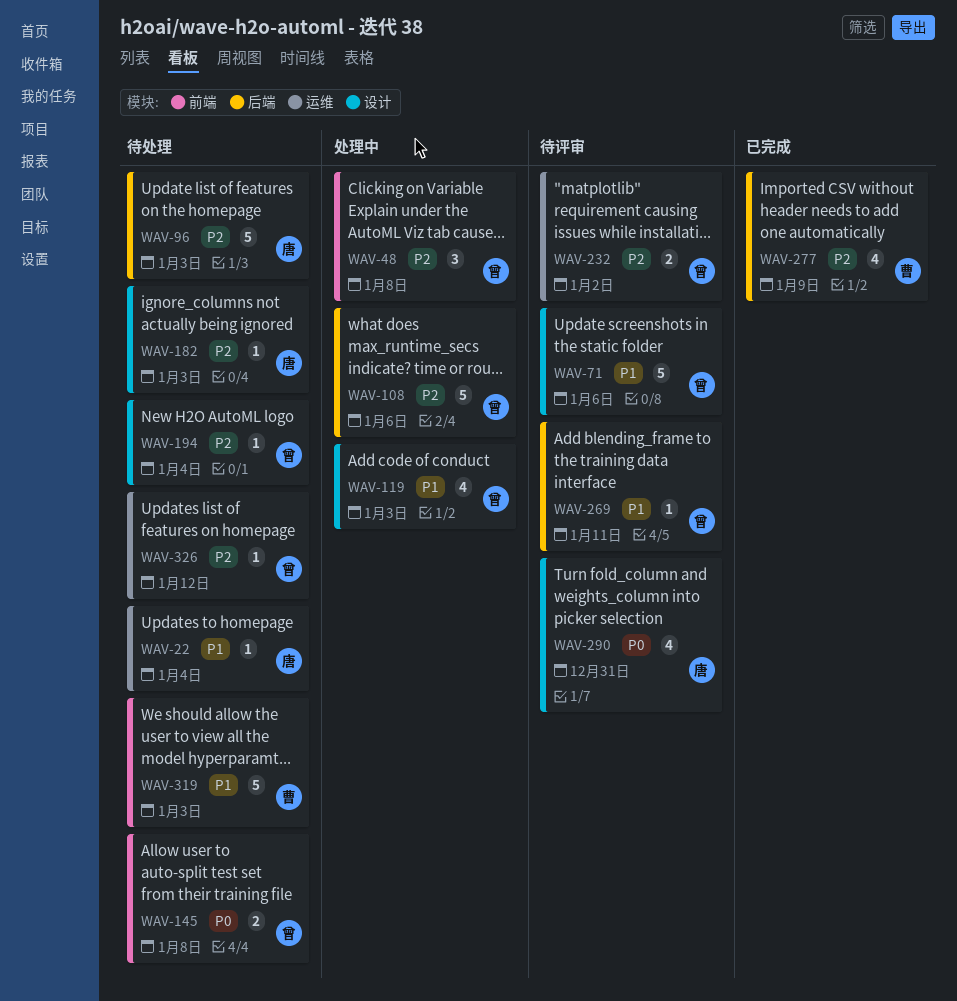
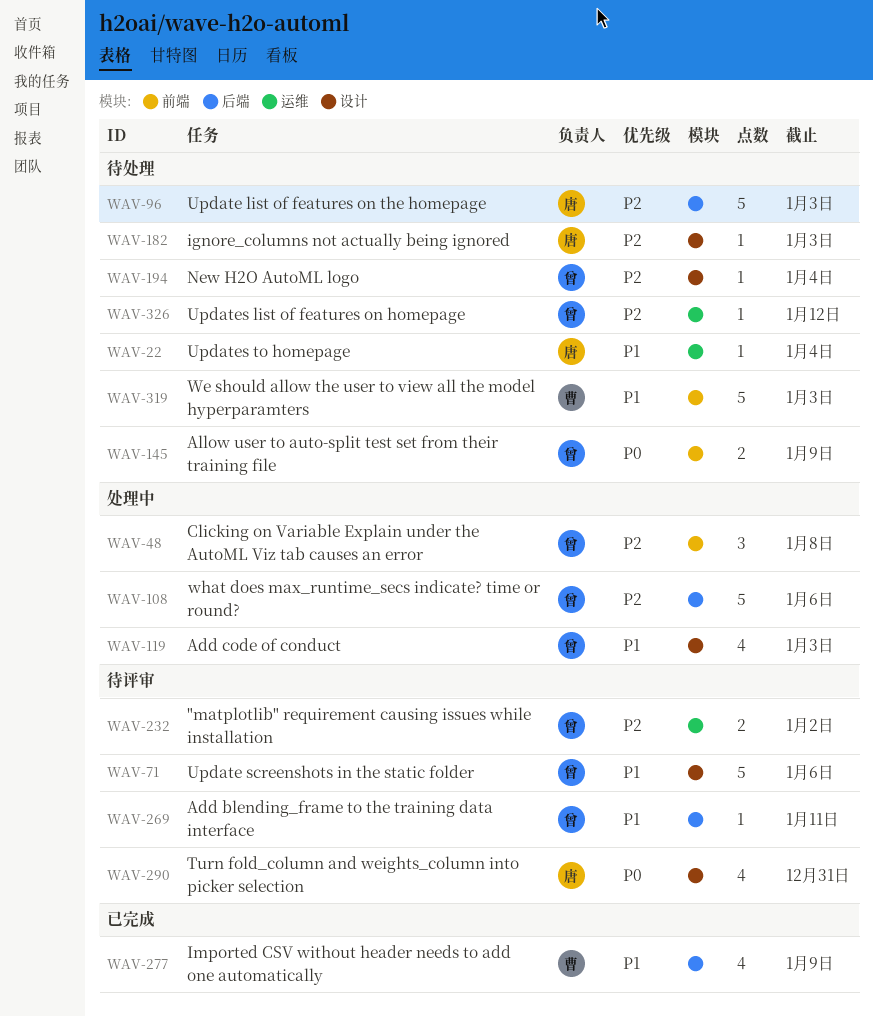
WAV-145, due: Jan 8 -> Jan 9
WAV-277, priority: P2 -> P1

